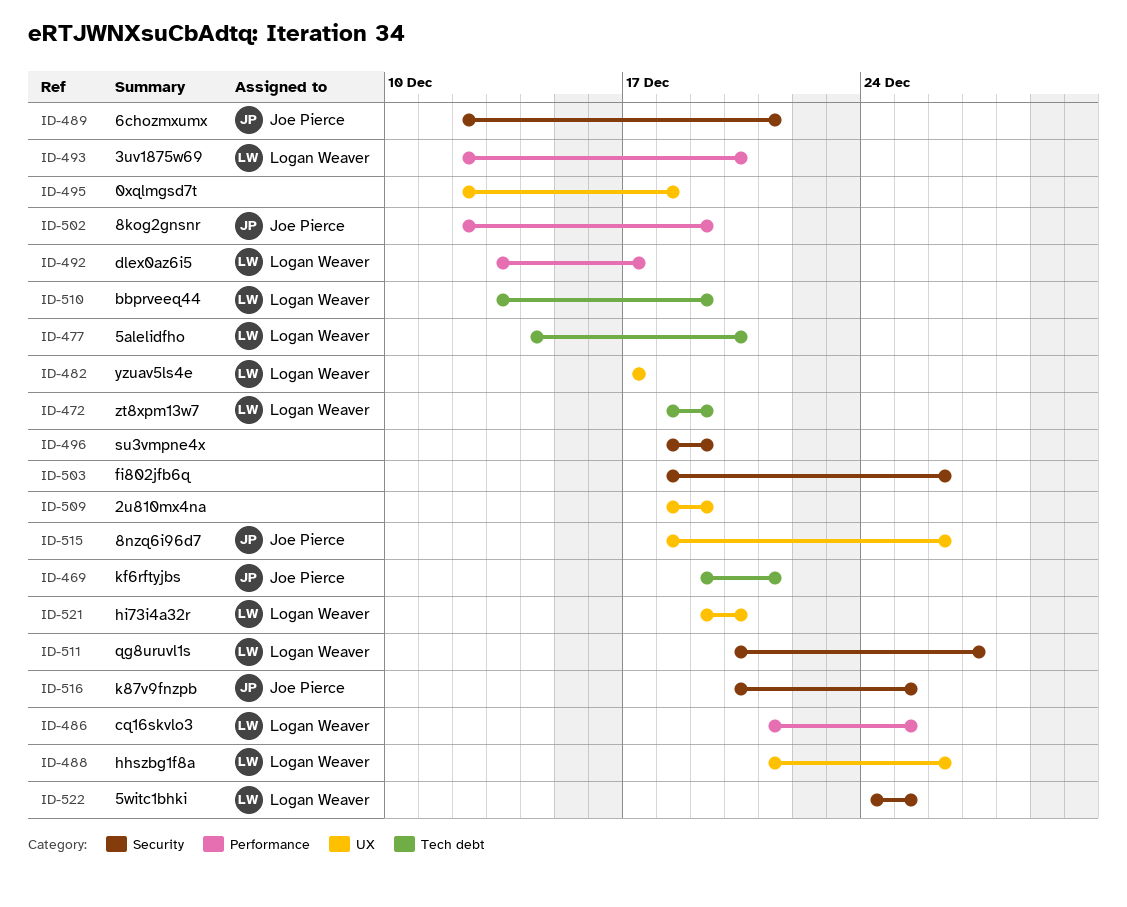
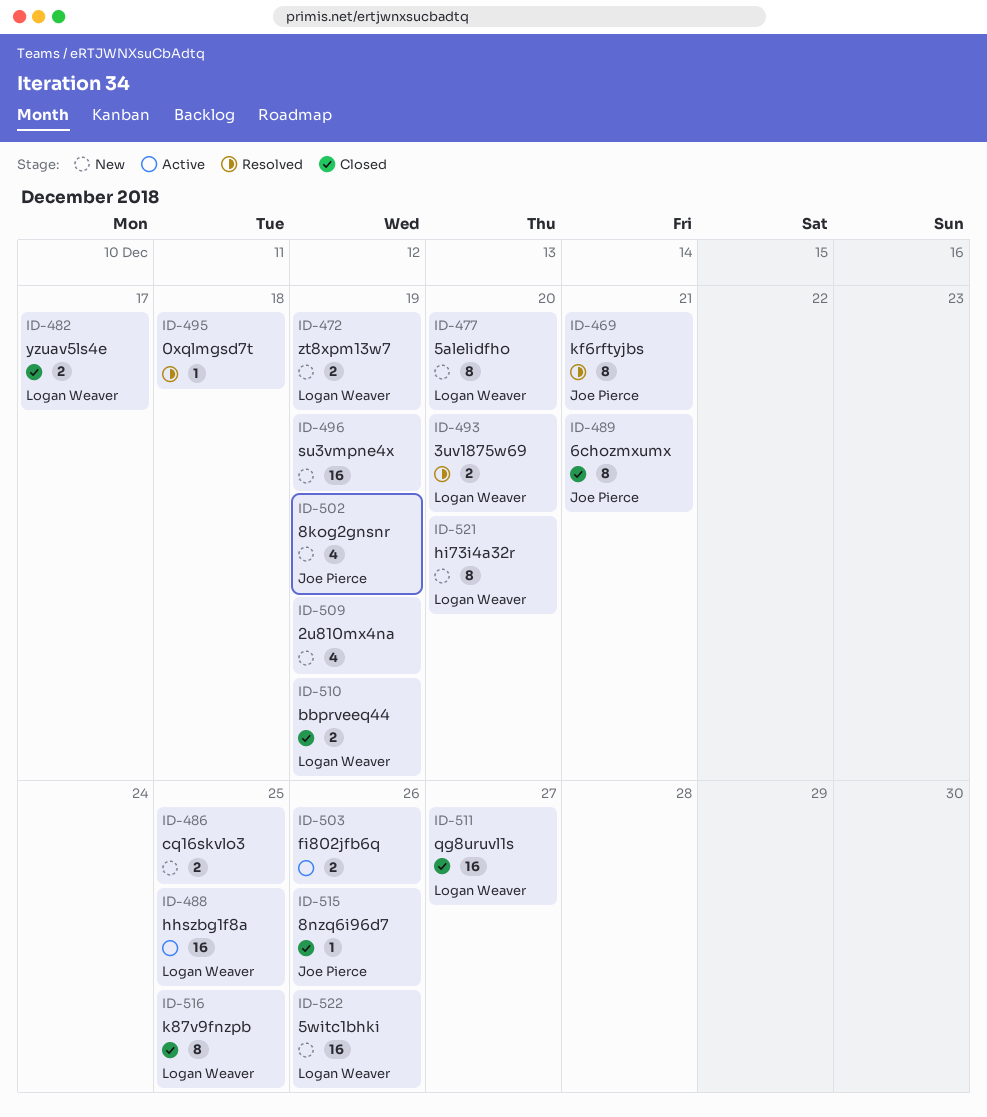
ID-486, owner: Logan Weaver -> none
ID-488, due: Dec 26 -> Dec 25
ID-492: present -> none
ID-516, owner: Joe Pierce -> Logan Weaver
ID-522, due: Dec 25 -> Dec 26

